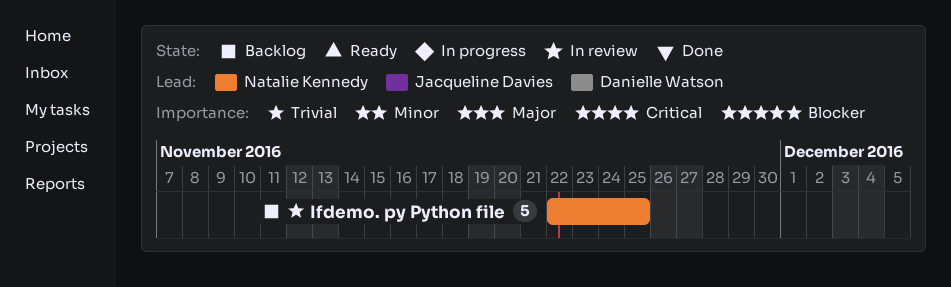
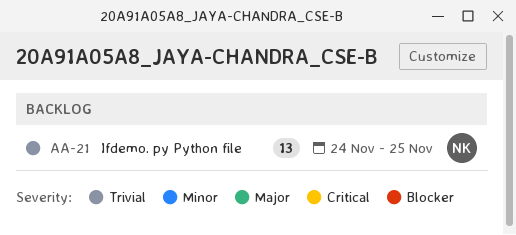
Ifdemo. py Python file, estimate: 5 -> 13
Ifdemo. py Python file, start: Nov 22 -> Nov 24

